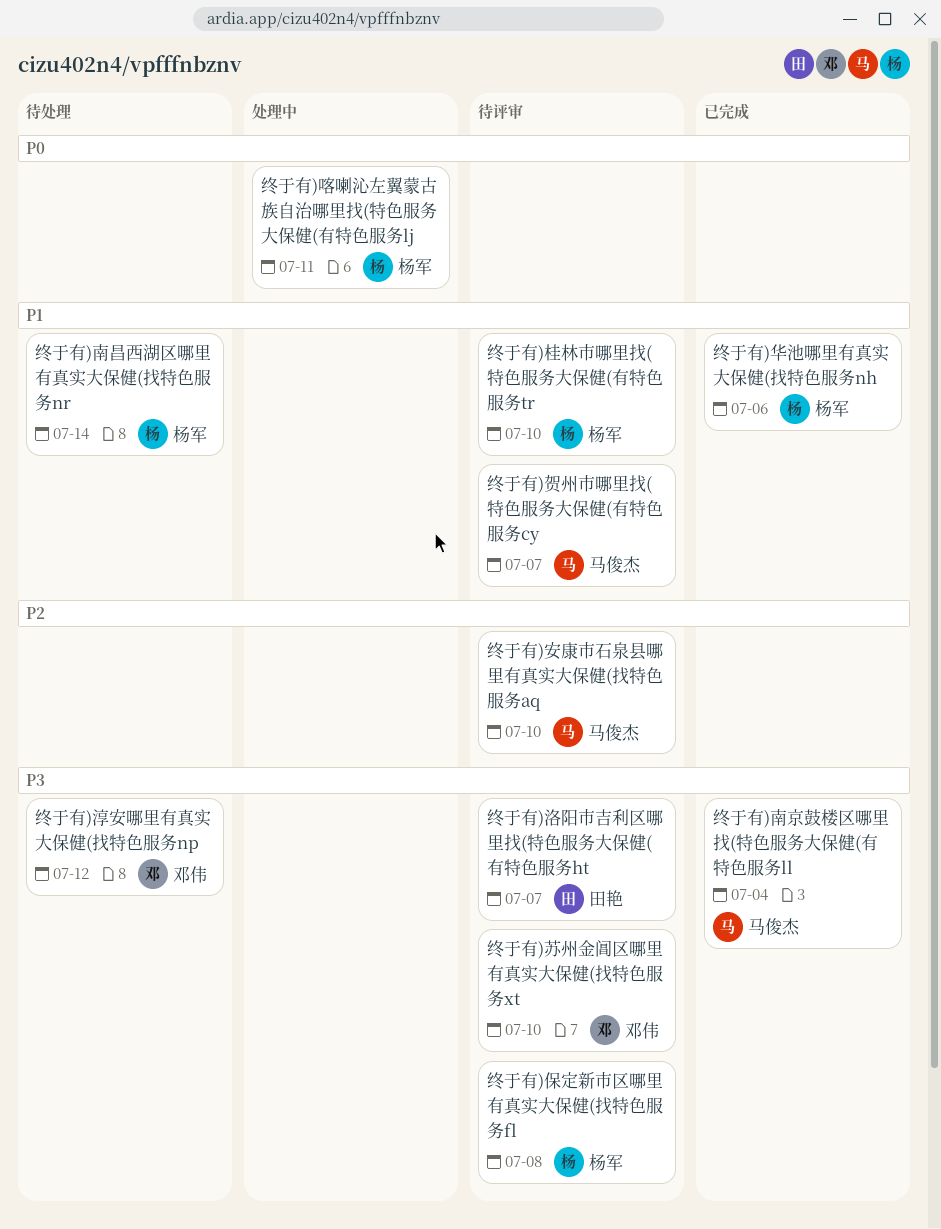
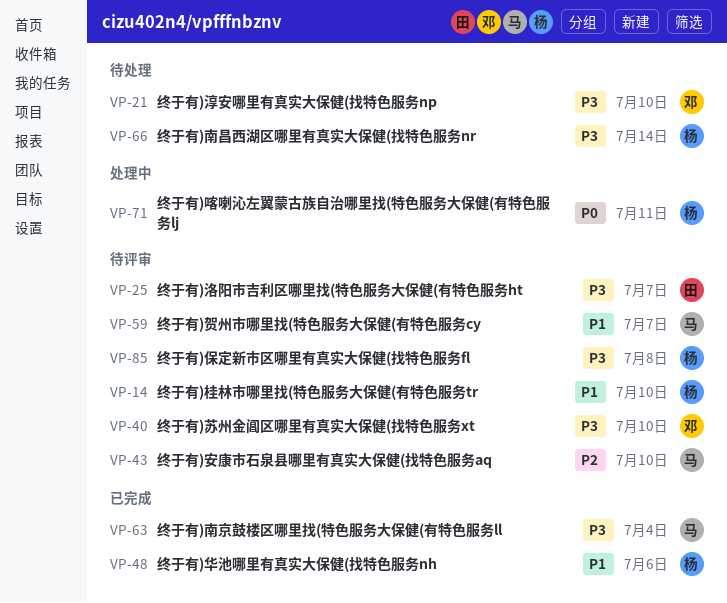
终于有)南昌西湖区哪里有真实大保健(找特色服务nr, priority: P1 -> P3
终于有)淳安哪里有真实大保健(找特色服务np, due: Jul 12 -> Jul 10

